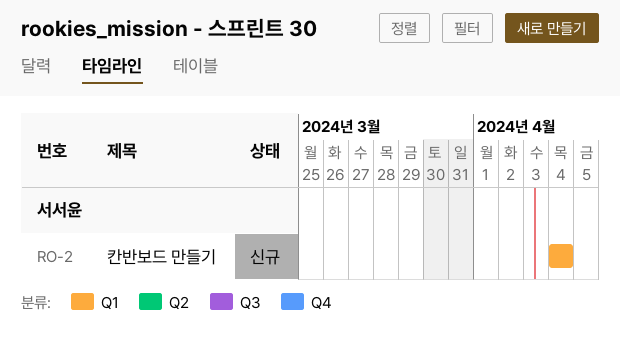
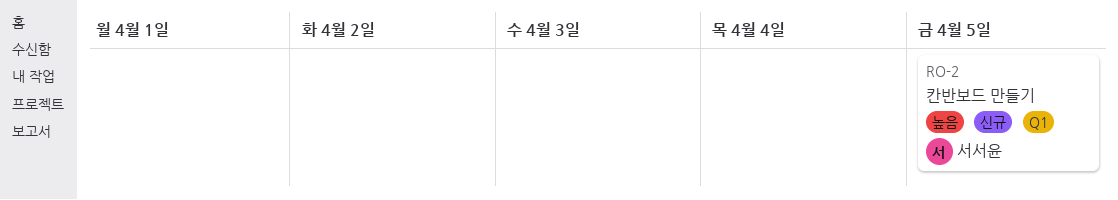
RO-2, due: Apr 4 -> Apr 5

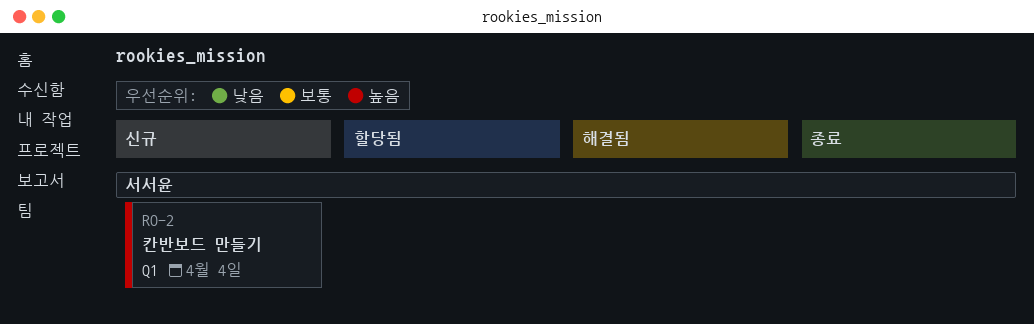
RO-2, due: Apr 5 -> Apr 4

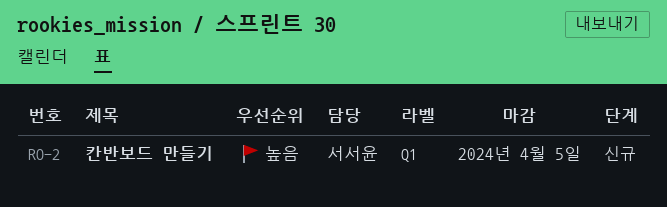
RO-2, due: Apr 4 -> Apr 5

